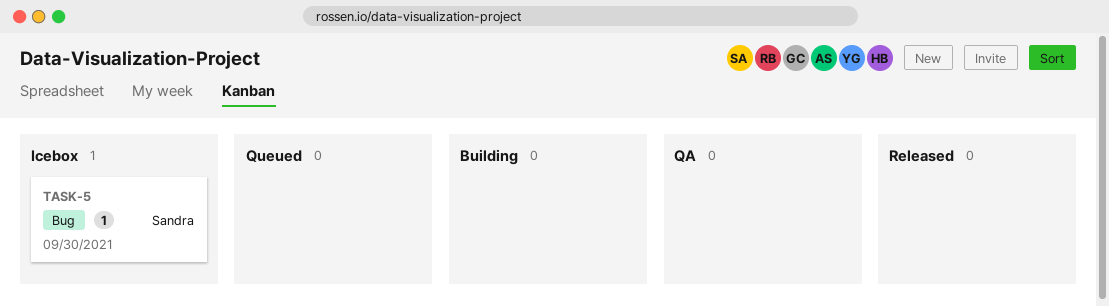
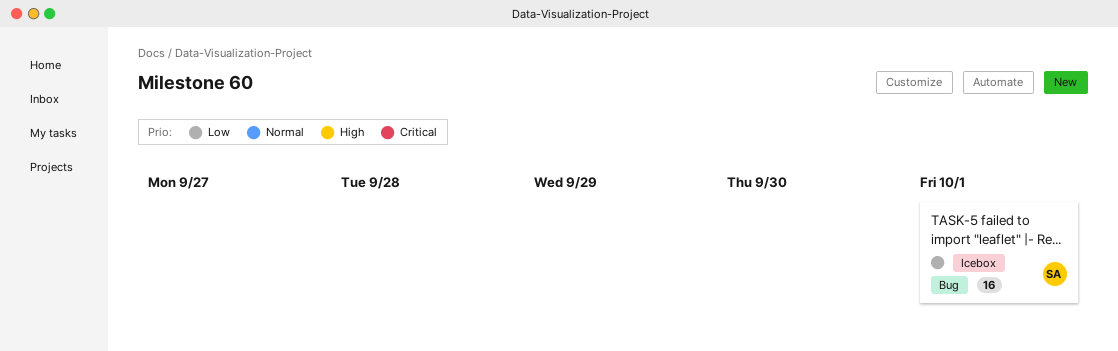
TASK-5, estimate: 1 -> 16
TASK-5, due: Sep 30 -> Oct 1

